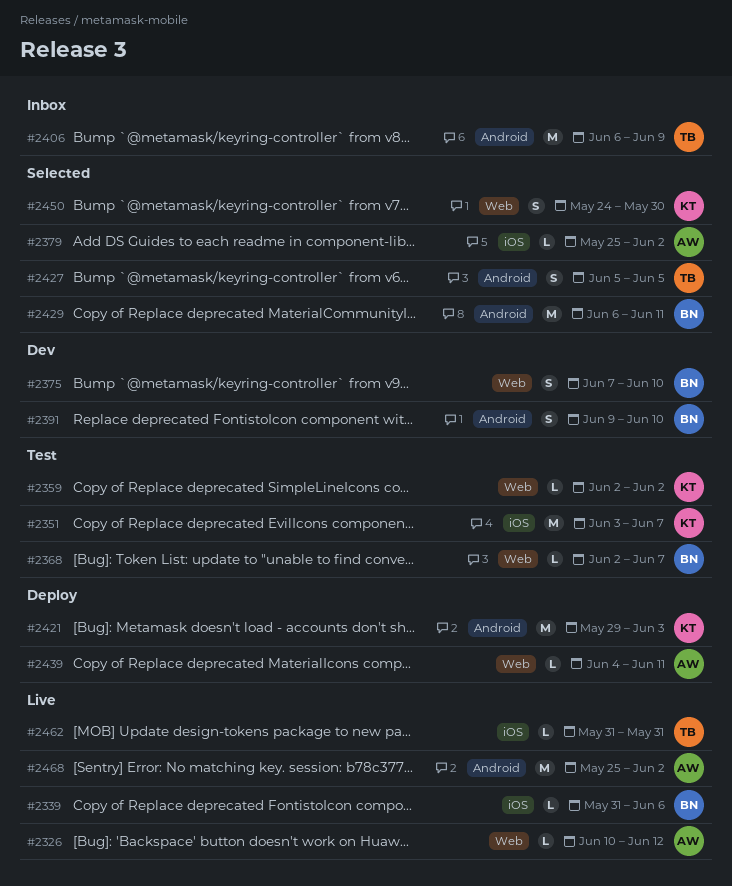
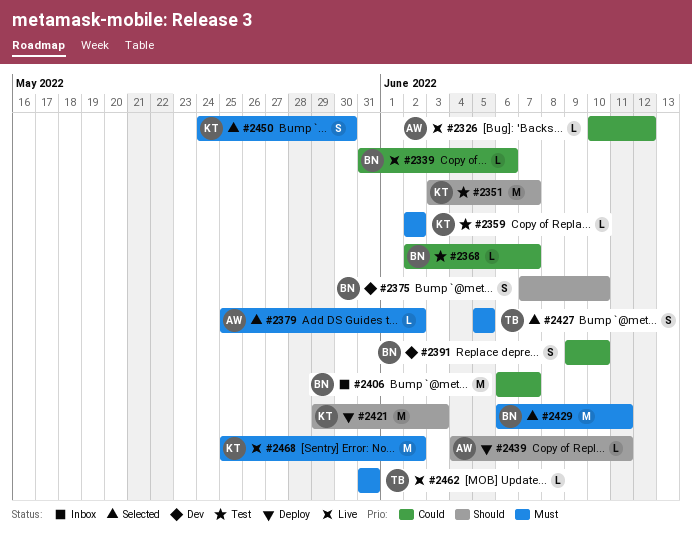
#2406, owner: TB -> BN
#2406, due: Jun 9 -> Jun 7
#2468, owner: AW -> KT

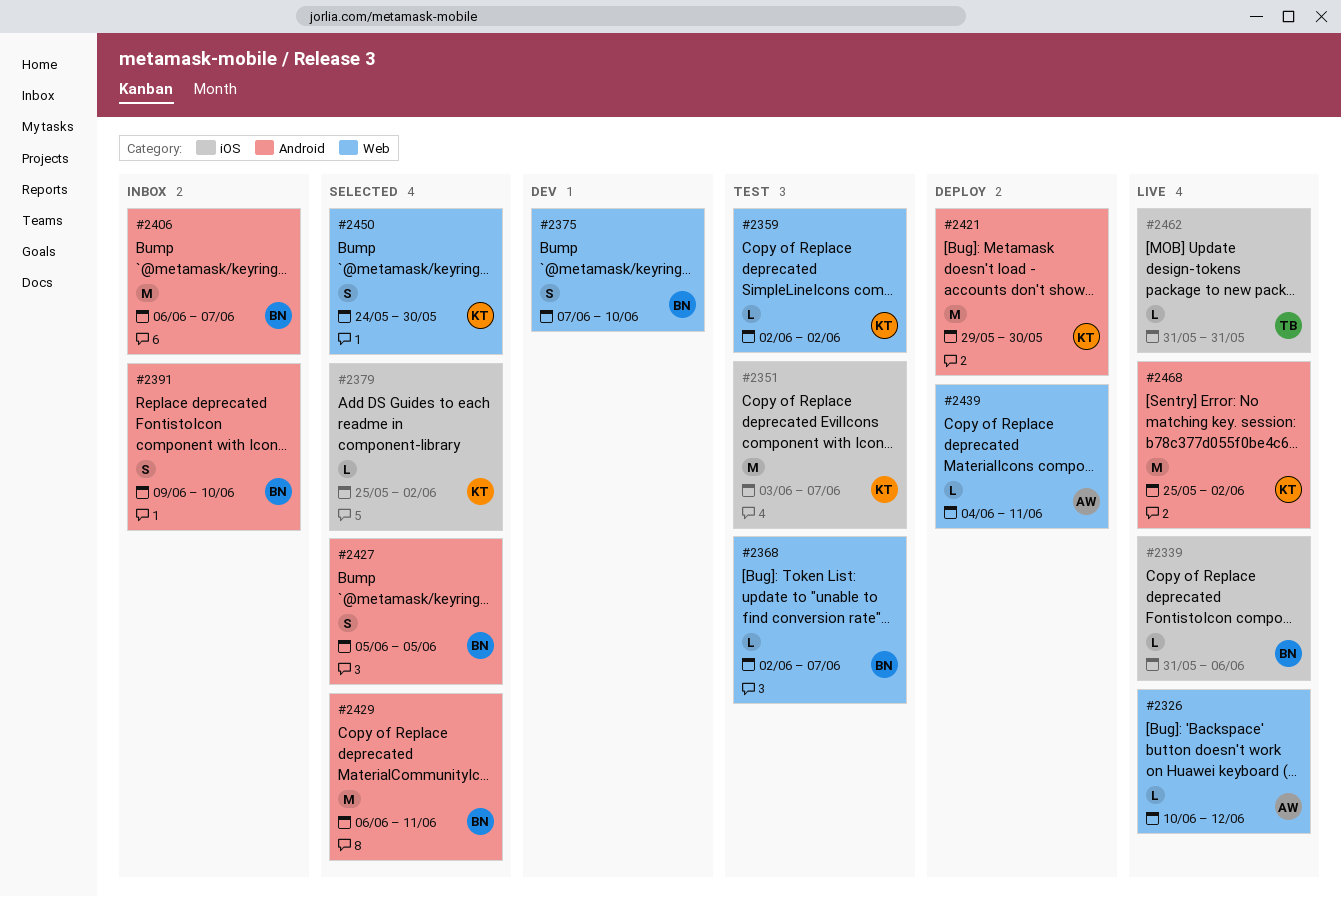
#2379, owner: AW -> KT
#2391, status: Dev -> Inbox
#2421, due: Jun 3 -> May 30
#2427, owner: TB -> BN

